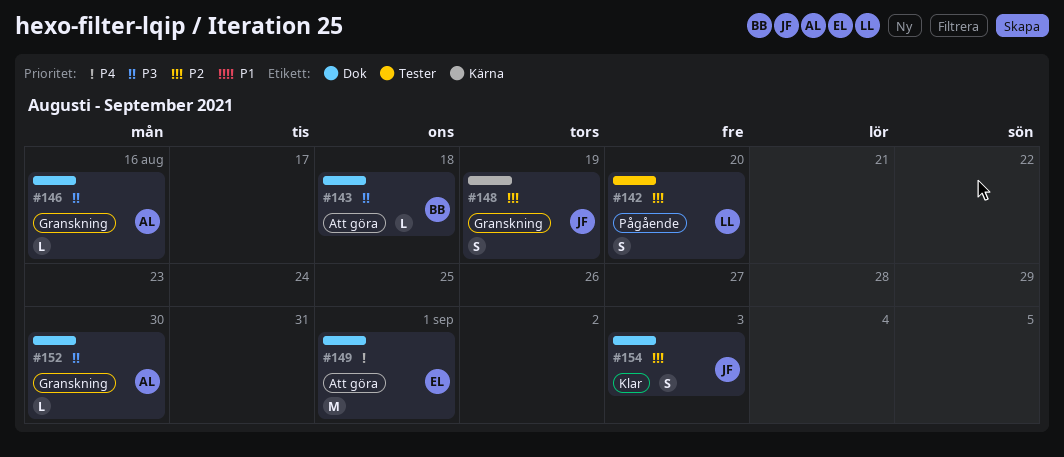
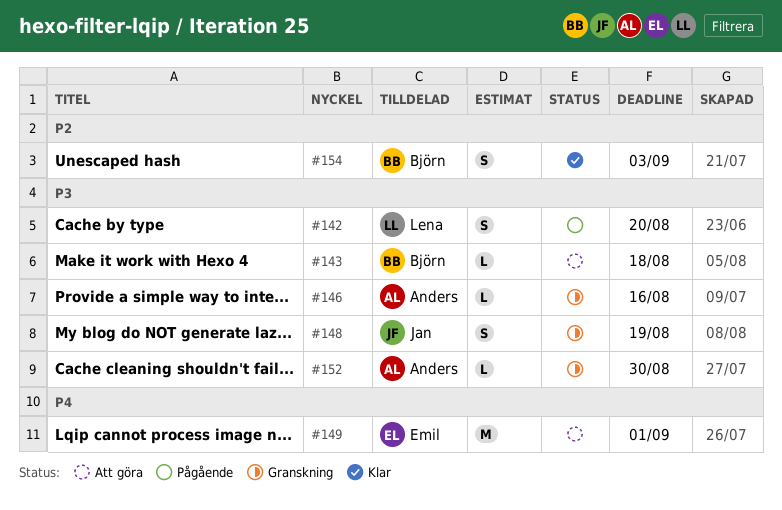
#142, priority: P2 -> P3
#148, priority: P2 -> P3
#154, owner: Jan -> Björn

